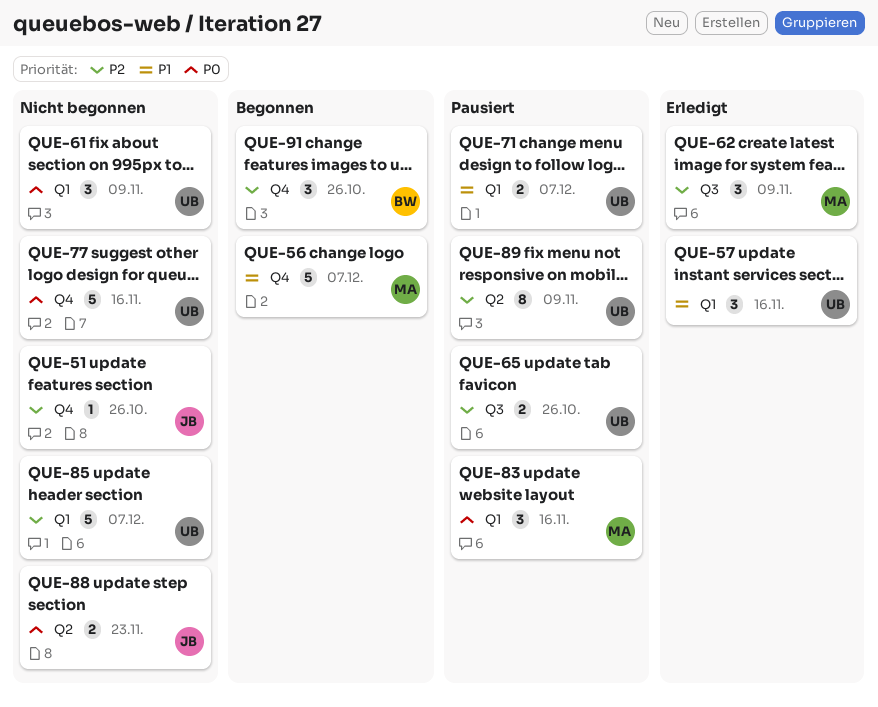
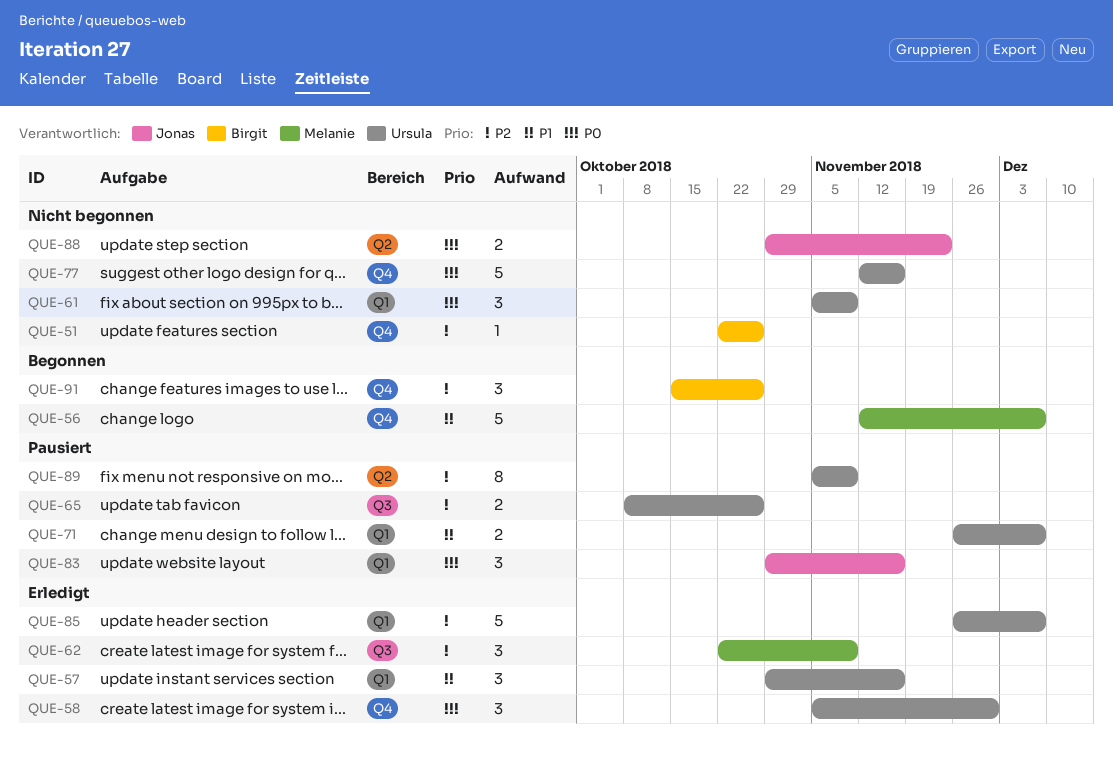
QUE-51, owner: Jonas -> Birgit
QUE-58: none -> present
QUE-83, owner: Melanie -> Jonas
QUE-85, status: Nicht begonnen -> Erledigt

